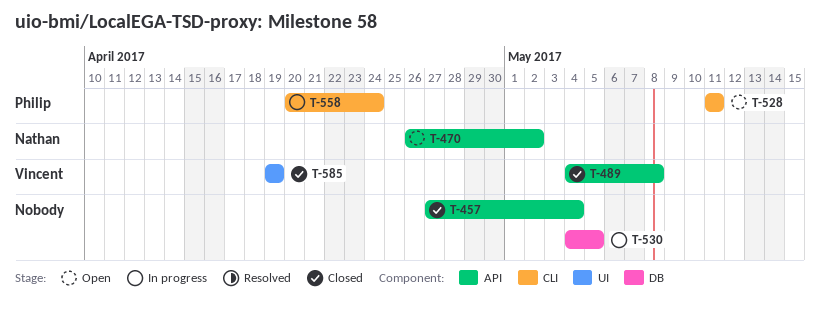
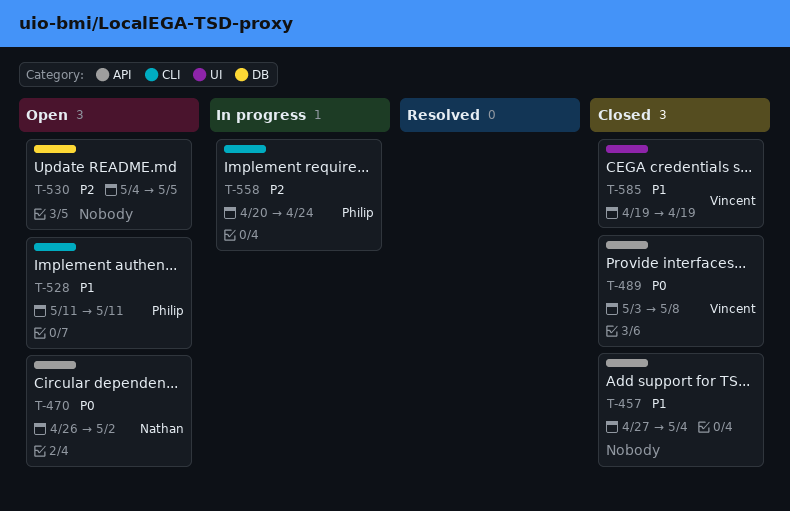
T-489, start: May 4 -> May 3
T-530, status: In progress -> Open

